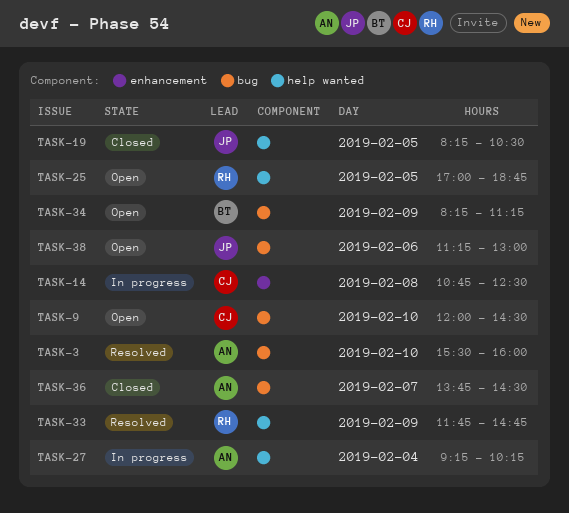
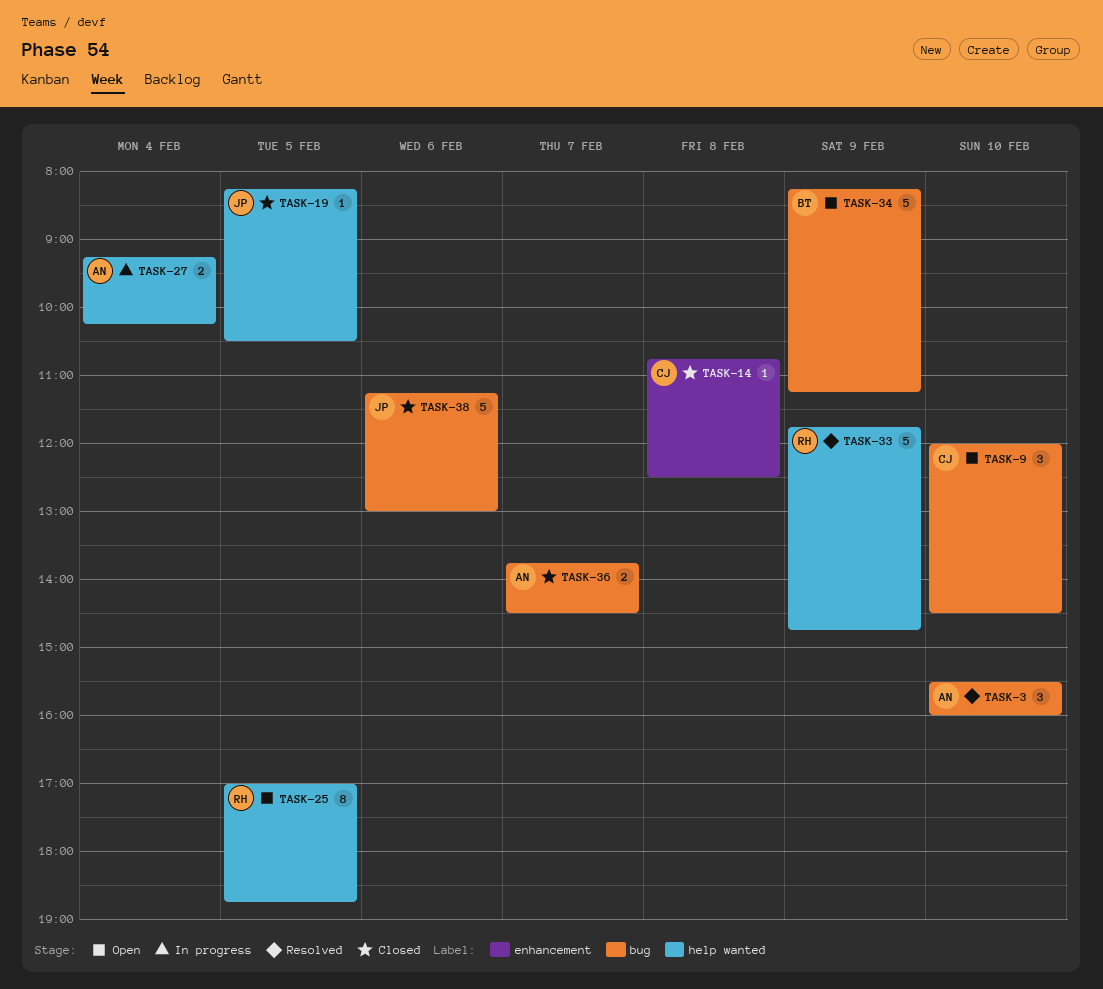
TASK-14, status: In progress -> Closed
TASK-38, status: Open -> Closed

